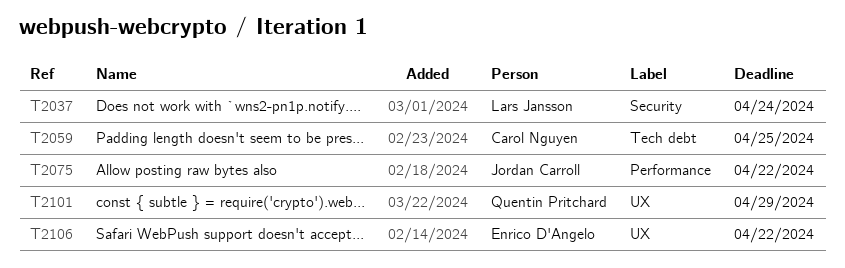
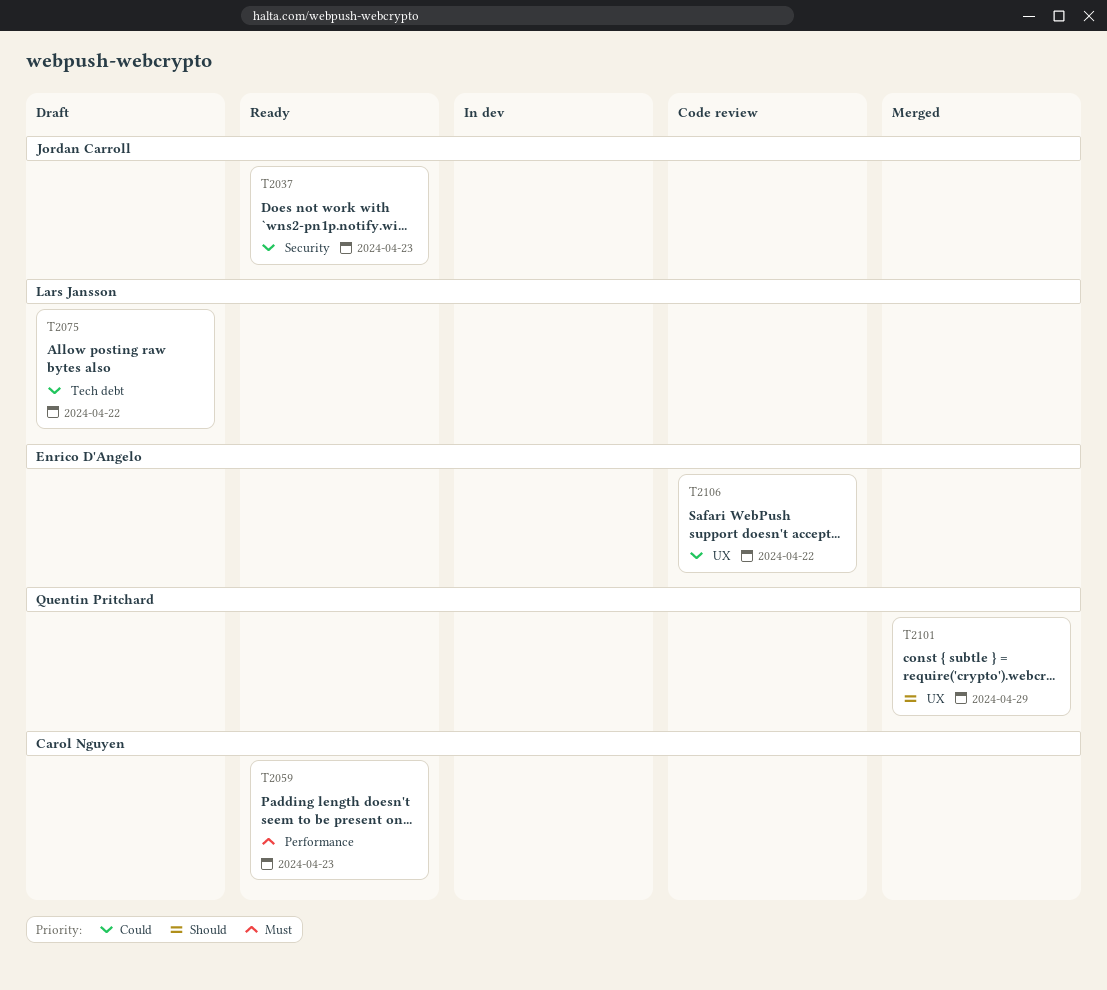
T2037, owner: Lars Jansson -> Jordan Carroll
T2037, due: Apr 24 -> Apr 23
T2059, label: Tech debt -> Performance
T2059, due: Apr 25 -> Apr 23
T2075, owner: Jordan Carroll -> Lars Jansson
T2075, label: Performance -> Tech debt

